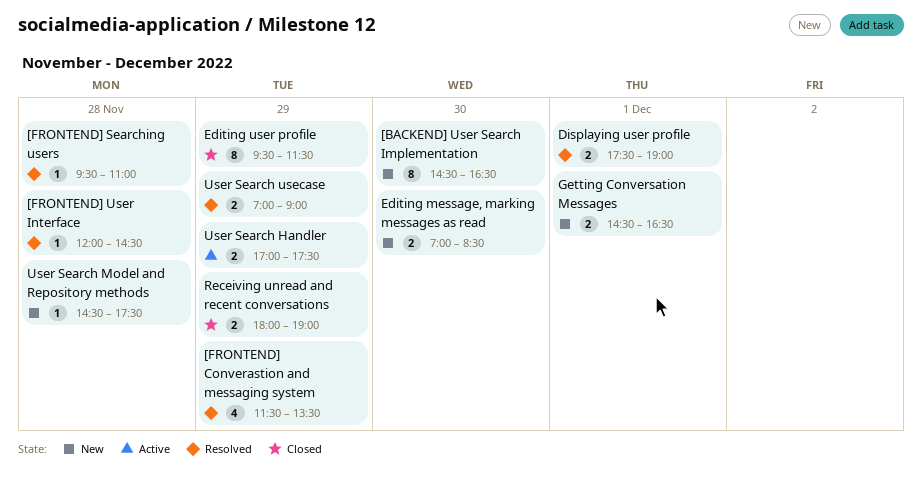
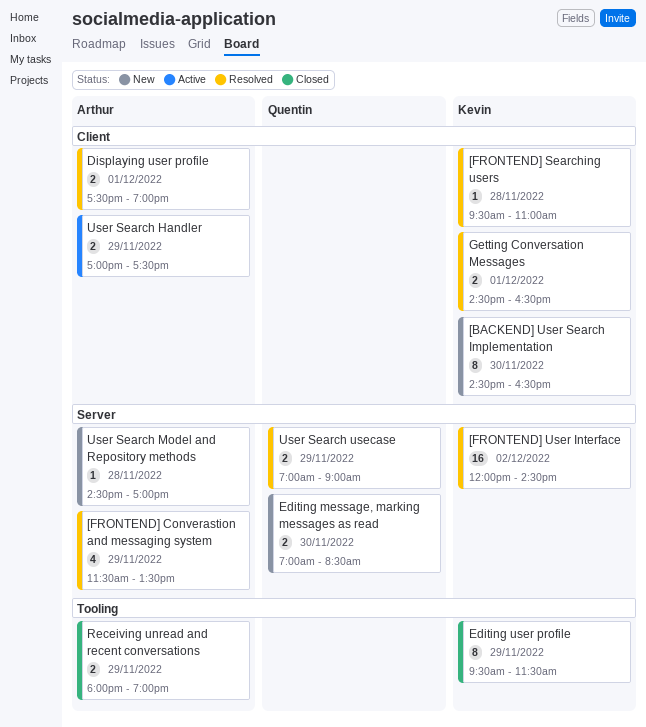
[FRONTEND] User Interface, estimate: 1 -> 16
[FRONTEND] User Interface, day: Nov 28 -> Dec 2
Getting Conversation Messages, status: New -> Resolved
User Search Model and Repository methods, ends: 17:30 -> 17:00

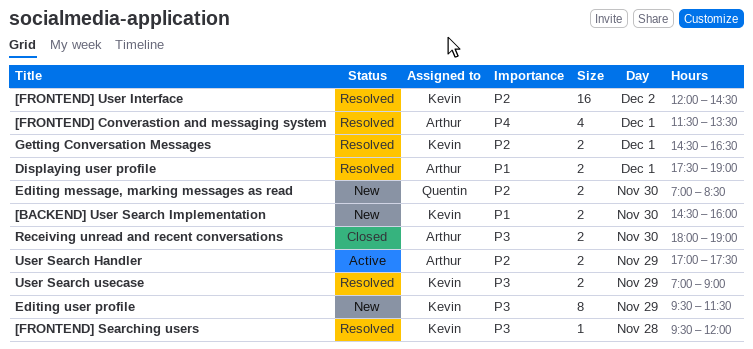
[BACKEND] User Search Implementation, estimate: 8 -> 2
[BACKEND] User Search Implementation, ends: 16:30 -> 16:00
[FRONTEND] Converastion and messaging system, day: Nov 29 -> Dec 1
[FRONTEND] Searching users, ends: 11:00 -> 12:00
Editing user profile, status: Closed -> New
Receiving unread and recent conversations, day: Nov 29 -> Nov 30
User Search Model and Repository methods: present -> none
User Search usecase, owner: Quentin -> Kevin

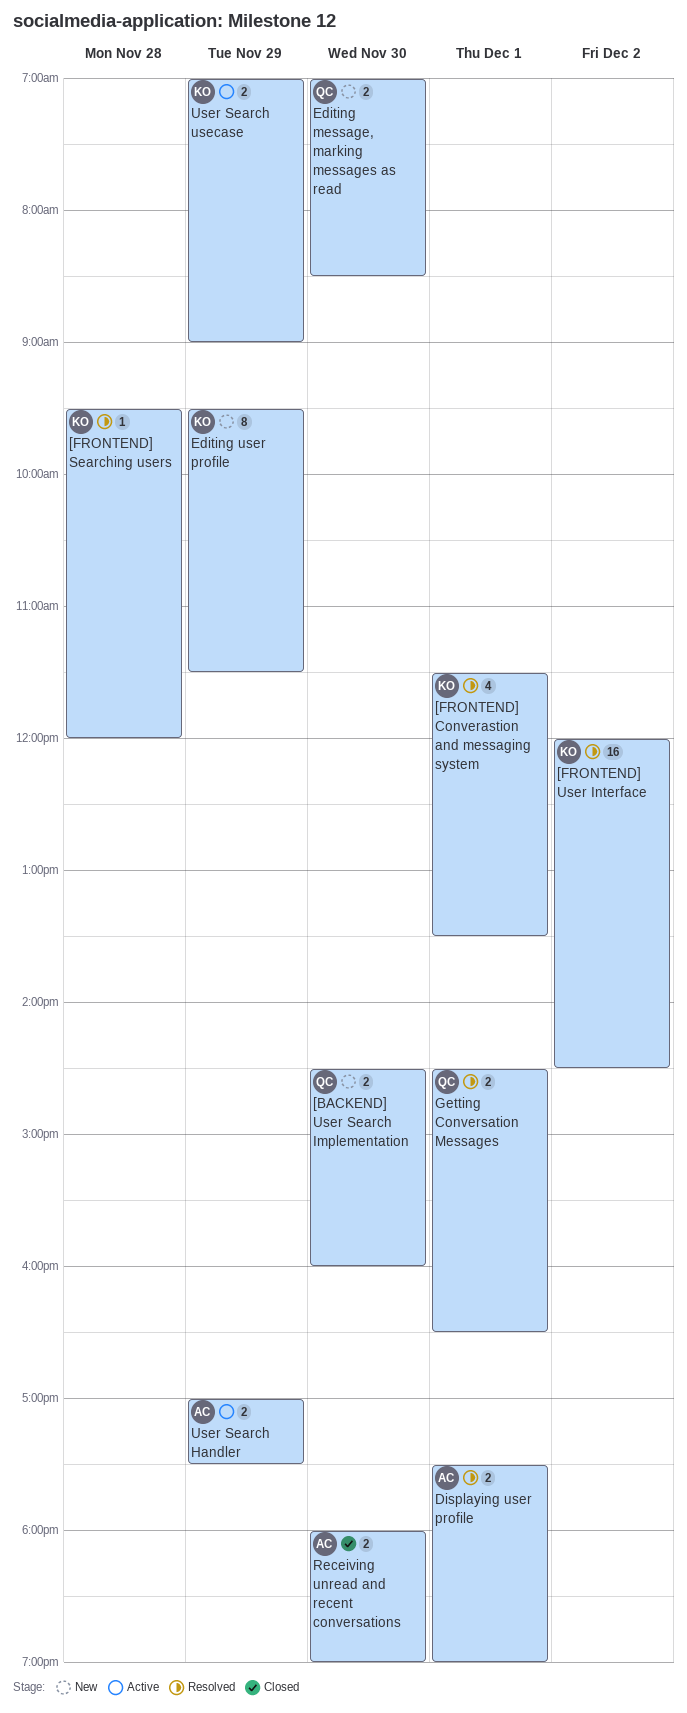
[BACKEND] User Search Implementation, owner: Kevin -> Quentin
[FRONTEND] Converastion and messaging system, owner: Arthur -> Kevin
Getting Conversation Messages, owner: Kevin -> Quentin
User Search usecase, status: Resolved -> Active

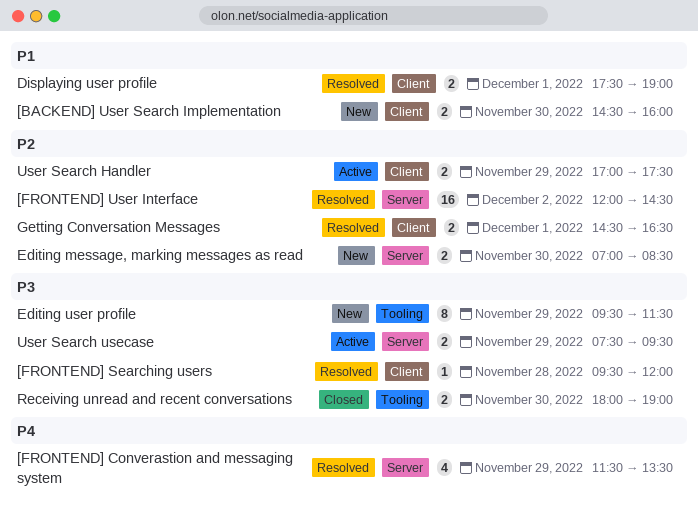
[FRONTEND] Converastion and messaging system, day: Dec 1 -> Nov 29
User Search usecase, begins: 07:00 -> 07:30
User Search usecase, ends: 09:00 -> 09:30

